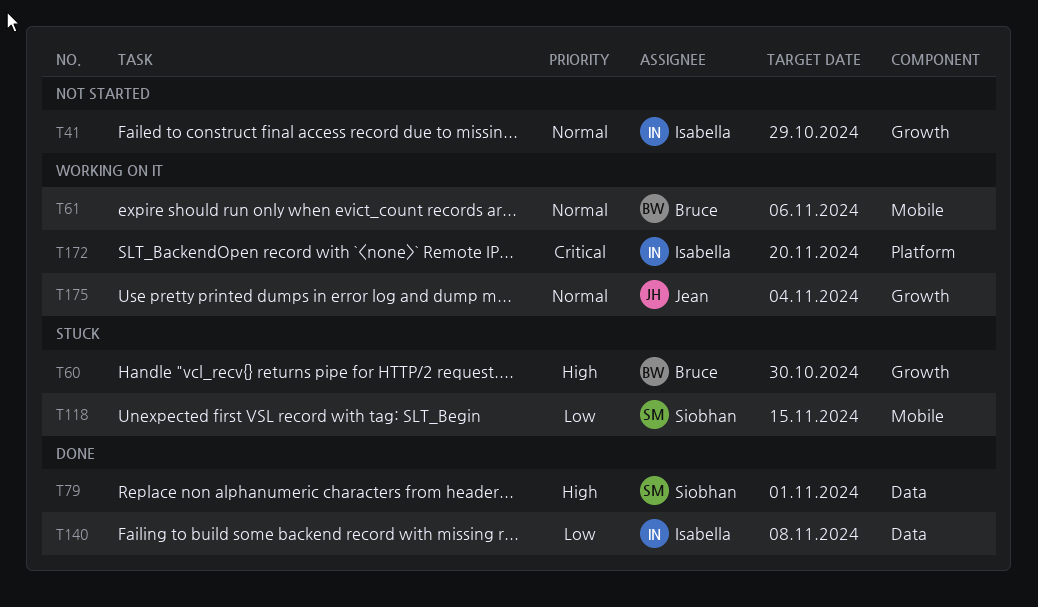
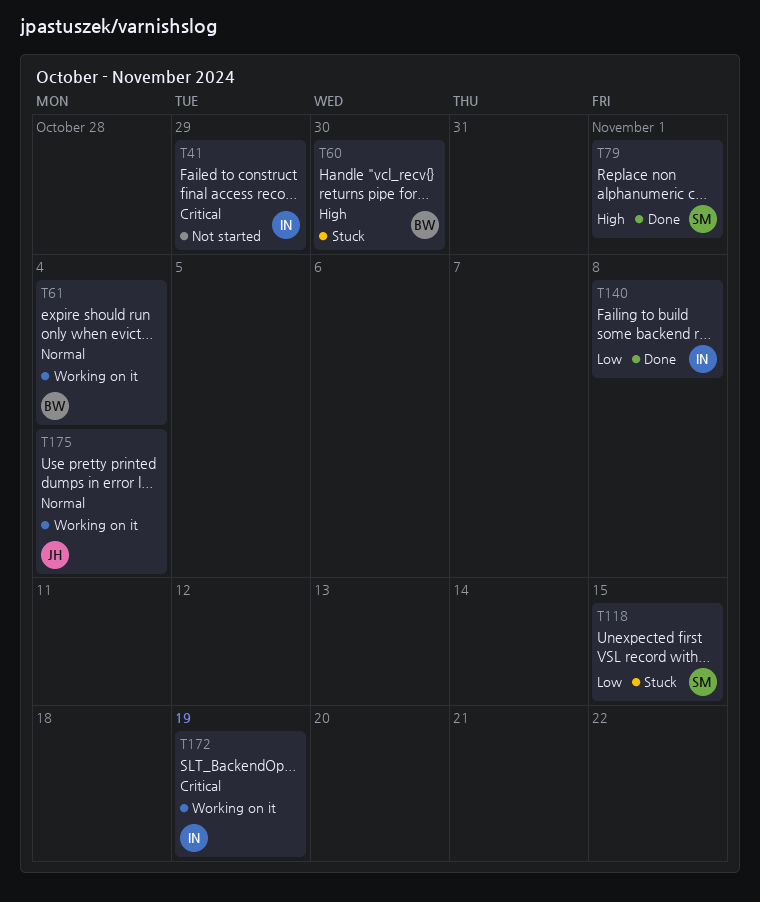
T41, priority: Normal -> Critical
T61, due: Nov 6 -> Nov 4
T172, due: Nov 20 -> Nov 19

